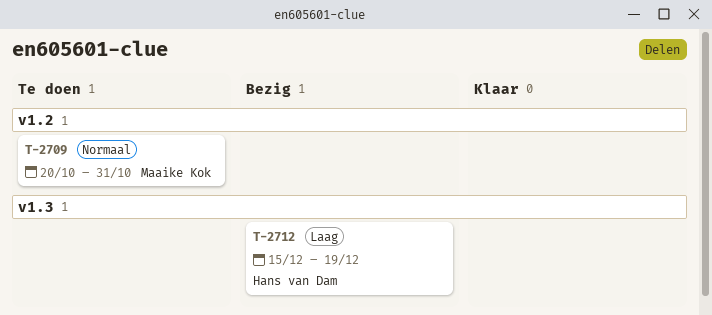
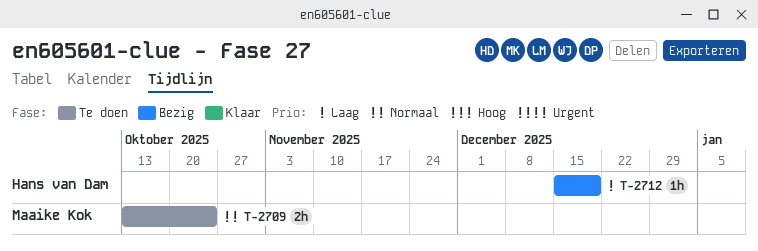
T-2709, start: Oct 20 -> Oct 13
T-2709, due: Oct 31 -> Oct 24

